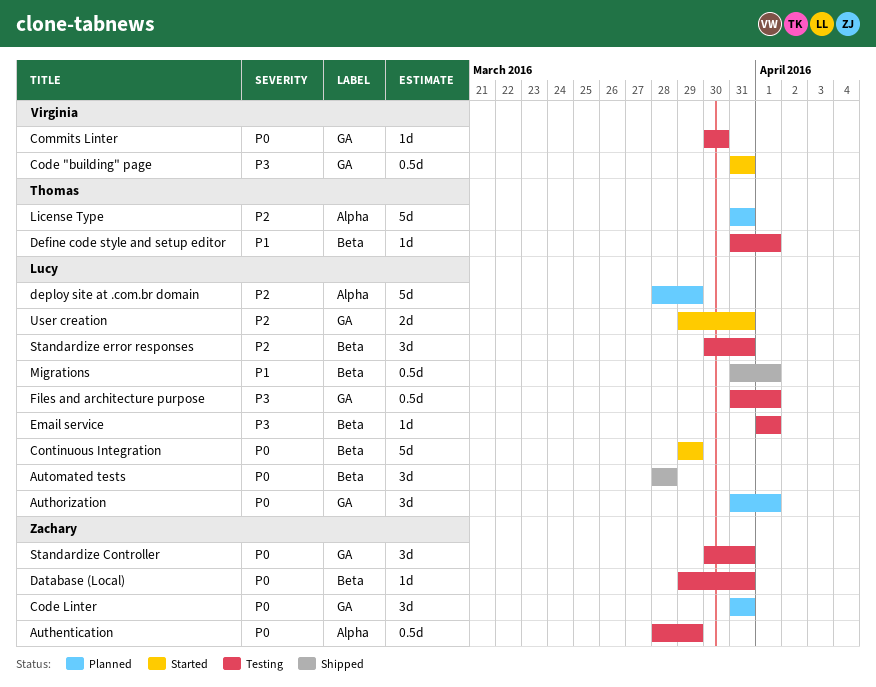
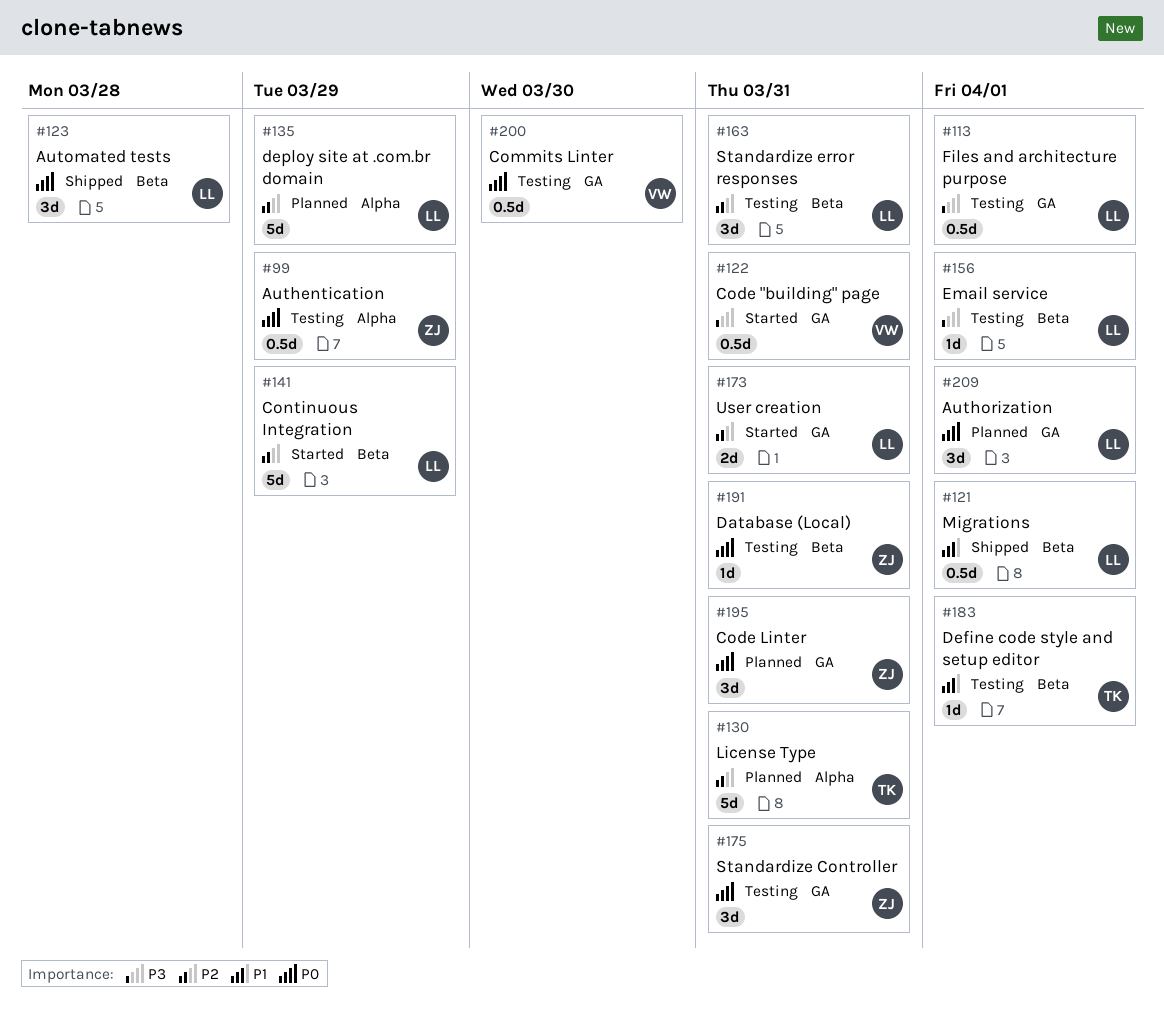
Commits Linter, estimate: 1d -> 0.5d
Continuous Integration, priority: P0 -> P2

